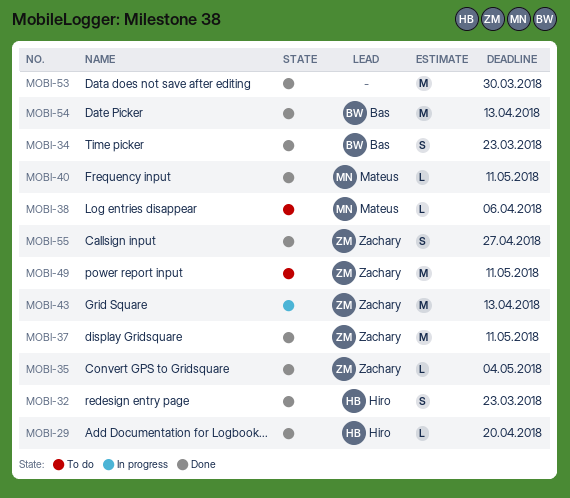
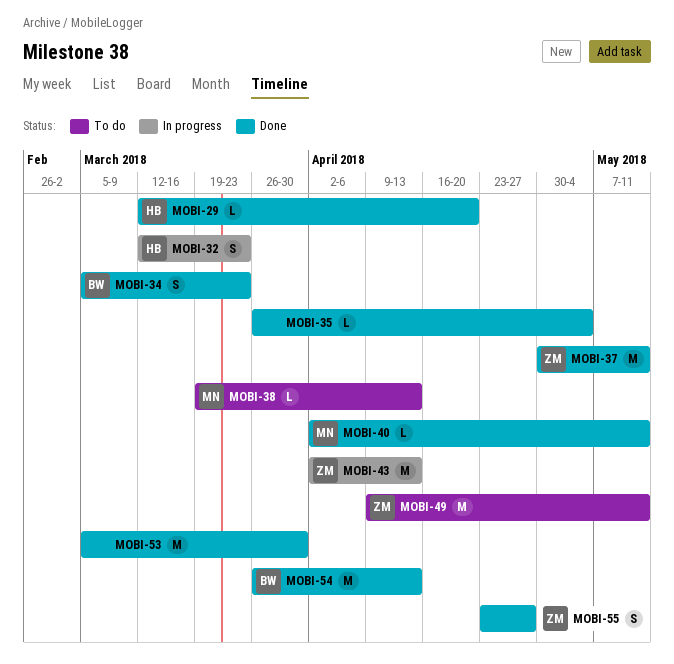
MOBI-32, status: Done -> In progress
MOBI-35, owner: Zachary -> none
MOBI-38, due: Apr 6 -> Apr 13

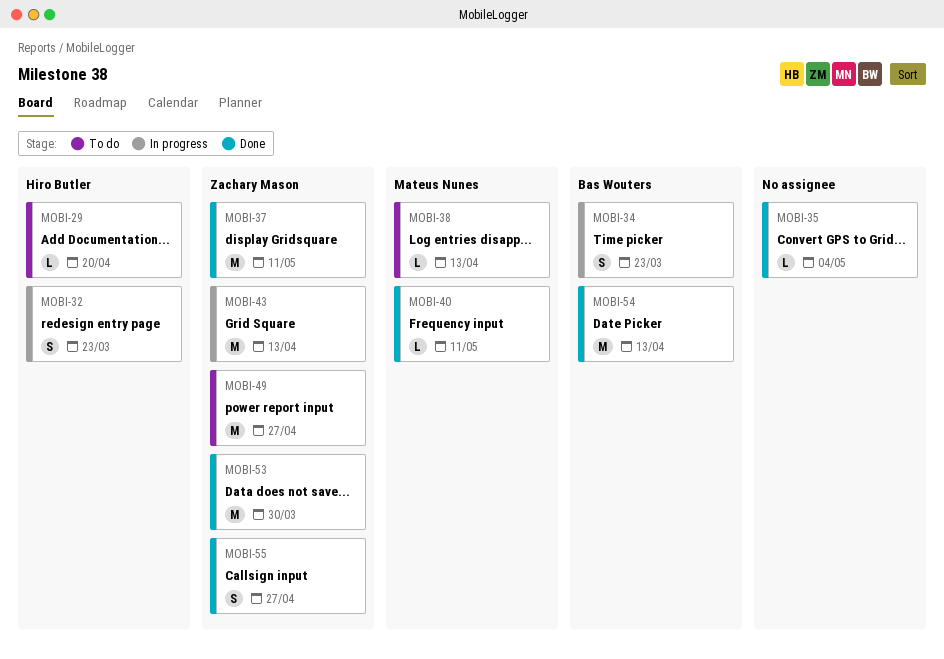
MOBI-29, status: Done -> To do
MOBI-34, status: Done -> In progress
MOBI-49, due: May 11 -> Apr 27
MOBI-53, owner: none -> Zachary Mason

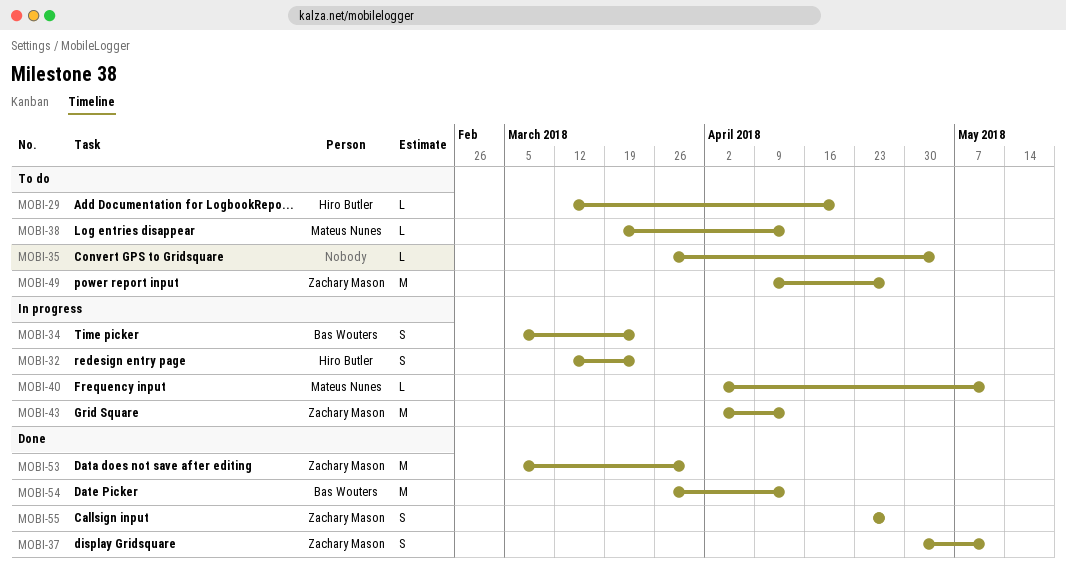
MOBI-35, status: Done -> To do
MOBI-37, estimate: M -> S
MOBI-40, status: Done -> In progress

